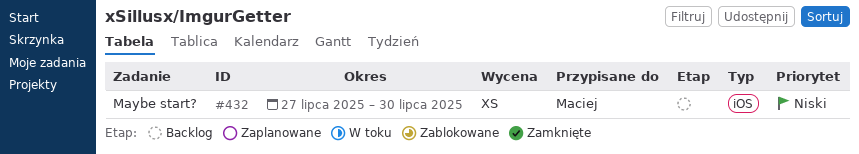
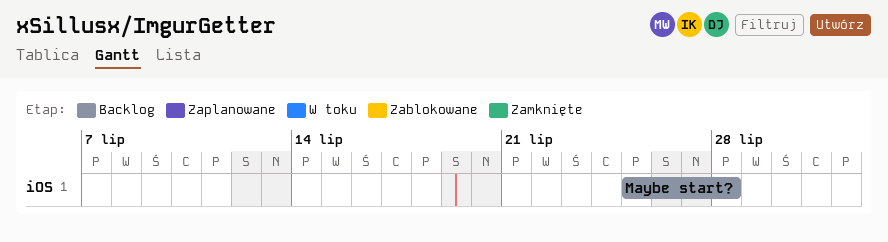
Maybe start?, start: Jul 27 -> Jul 25
Maybe start?, due: Jul 30 -> Jul 28

